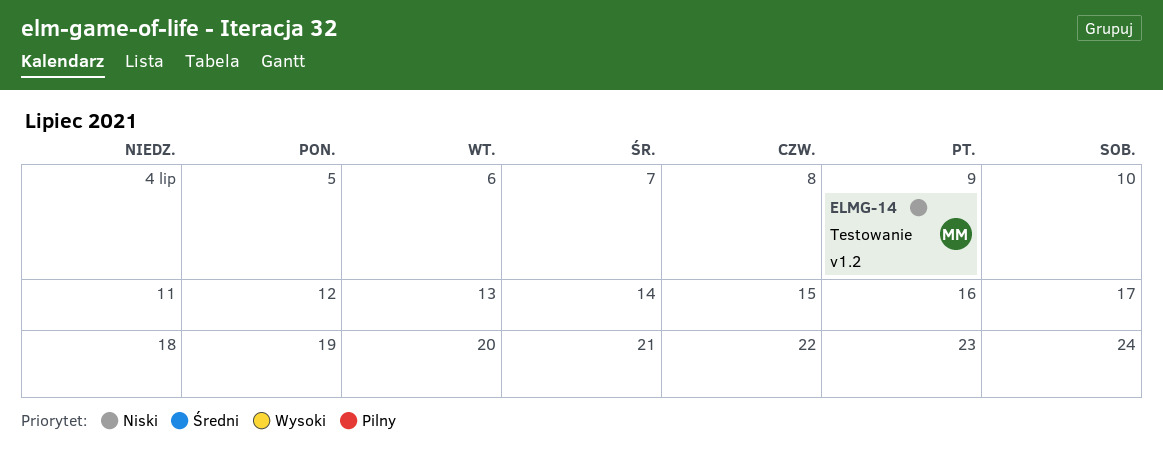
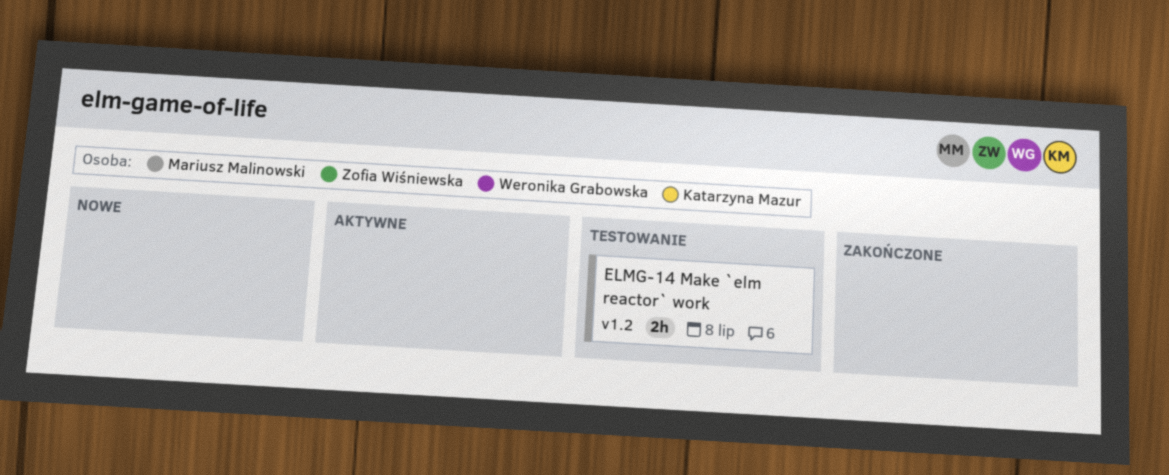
ELMG-14, due: Jul 9 -> Jul 8

